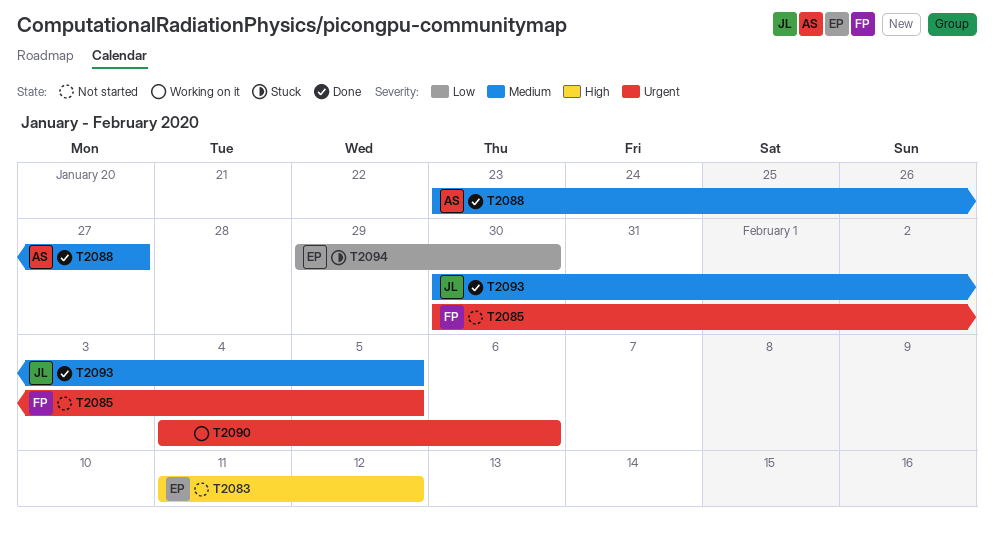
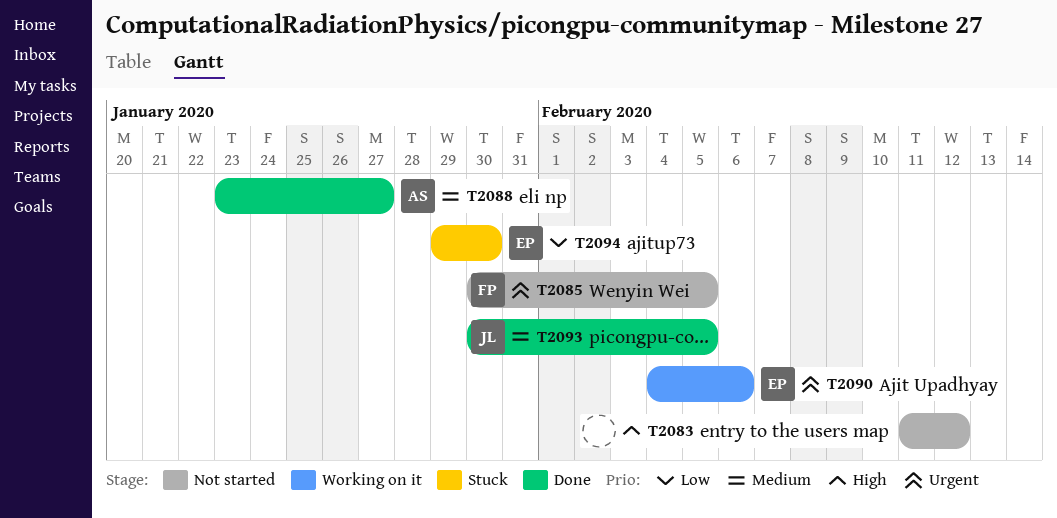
T2083, owner: EP -> none
T2090, owner: none -> EP

